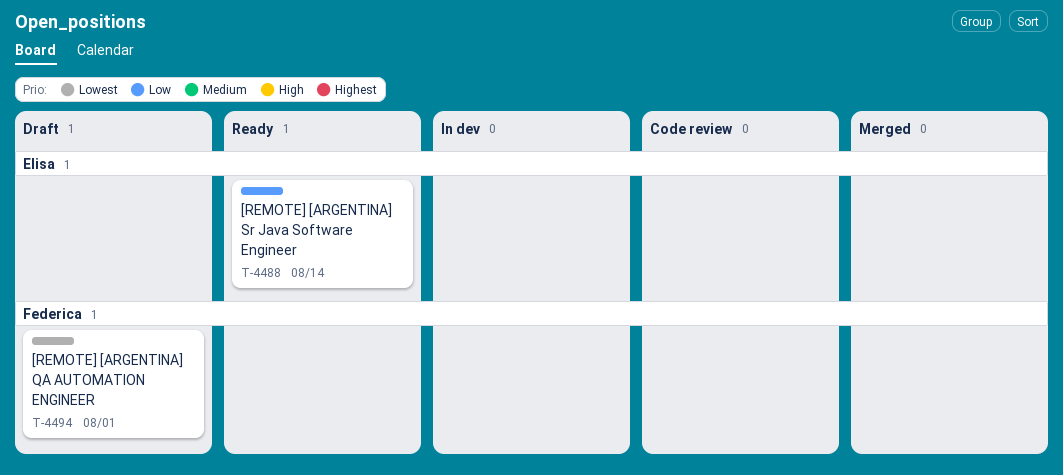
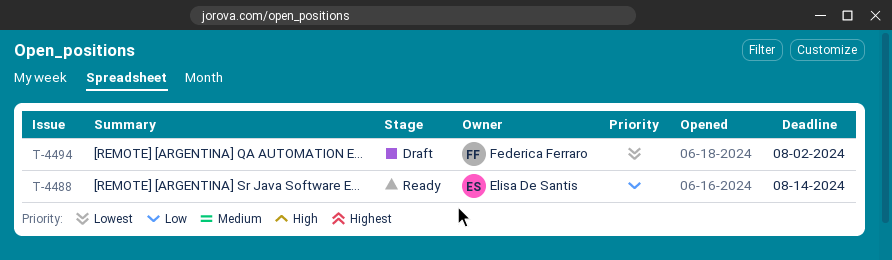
T-4494, due: Aug 1 -> Aug 2

